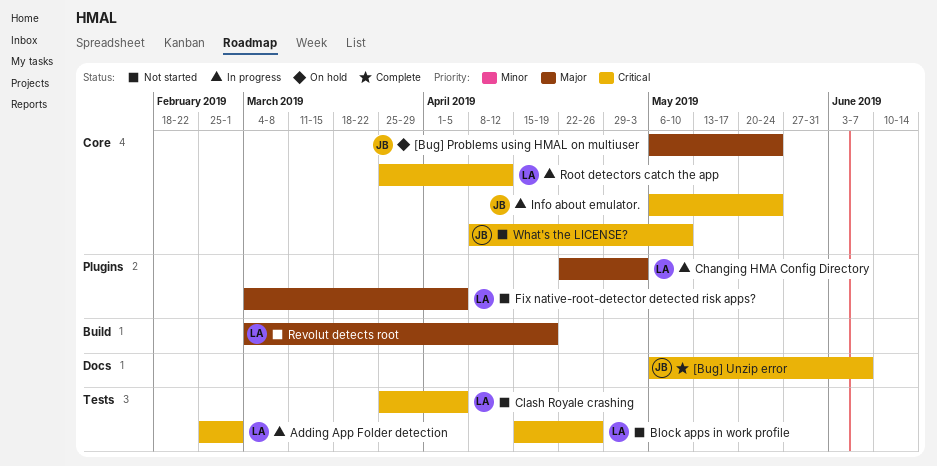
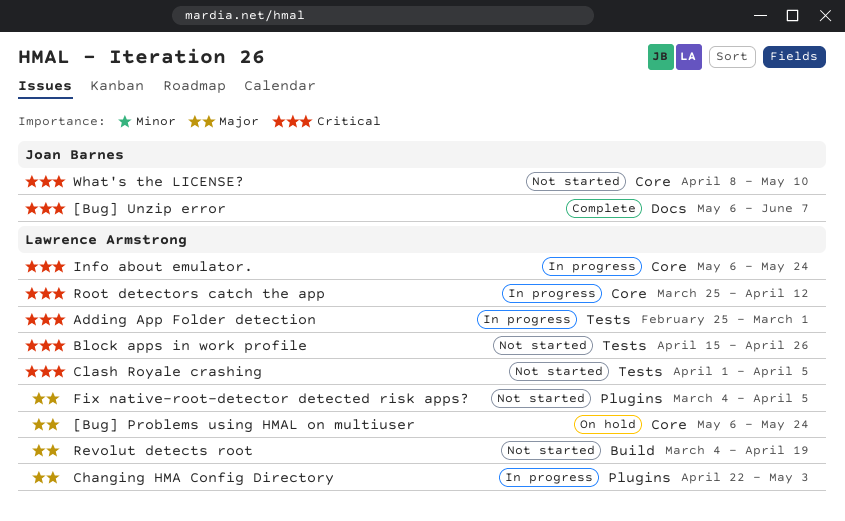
[Bug] Problems using HMAL on multiuser, owner: Joan Barnes -> Lawrence Armstrong
Clash Royale crashing, start: Mar 25 -> Apr 1
Info about emulator., owner: Joan Barnes -> Lawrence Armstrong

